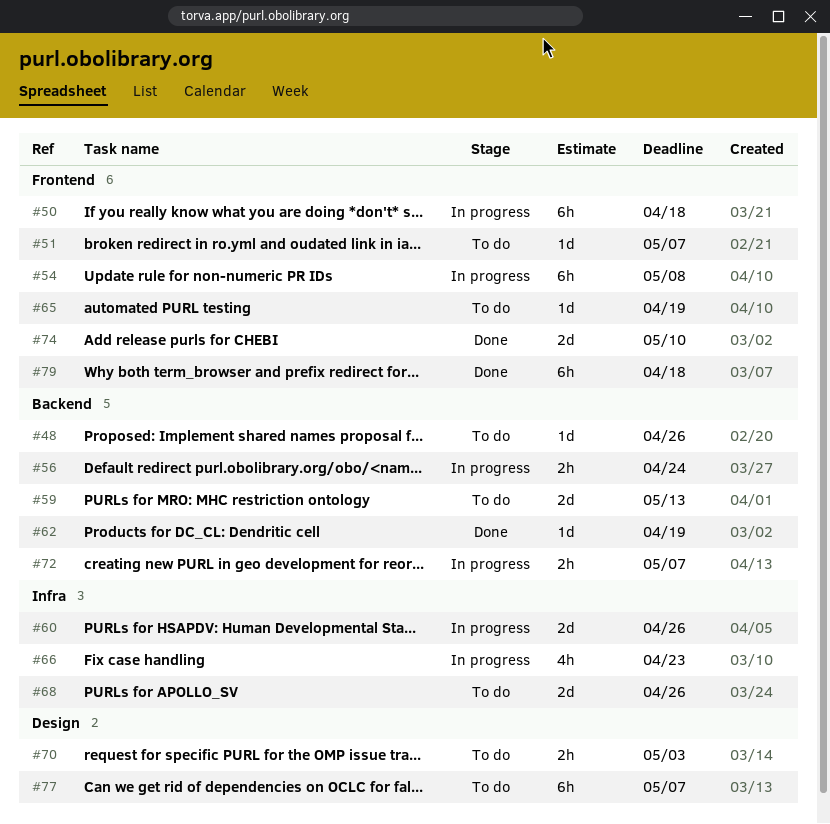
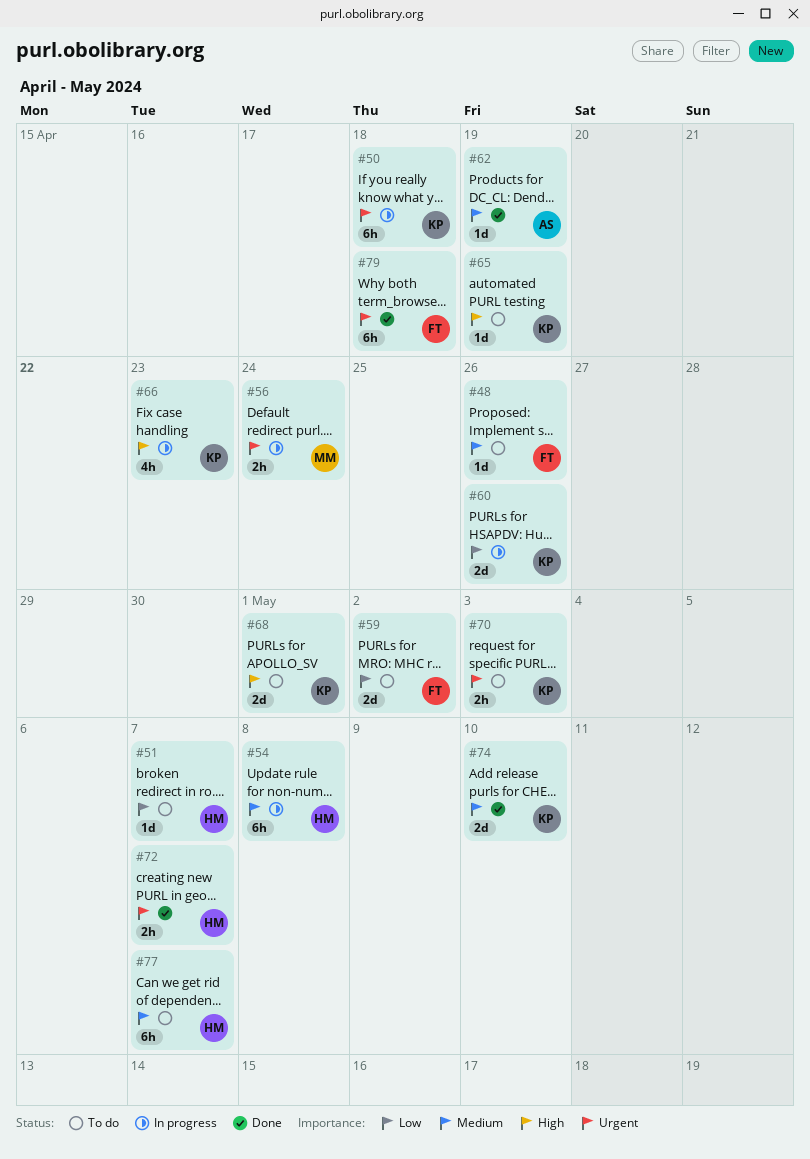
#59, due: May 13 -> May 2
#68, due: Apr 26 -> May 1
#72, status: In progress -> Done

